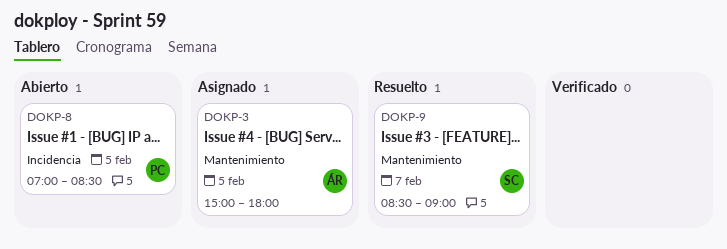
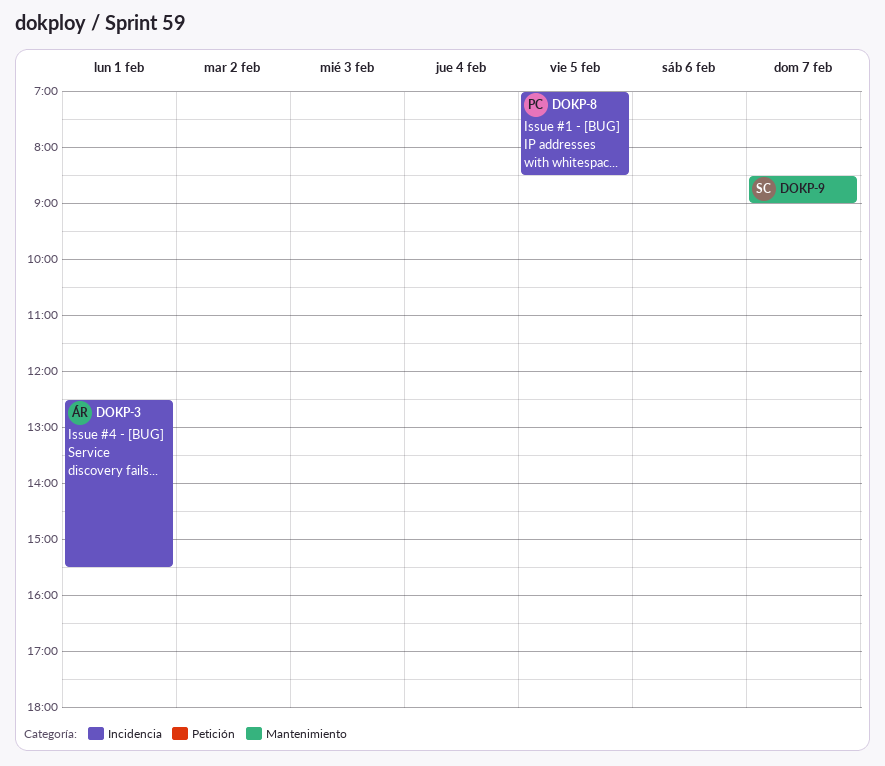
DOKP-3, label: Mantenimiento -> Incidencia
DOKP-3, day: Feb 5 -> Feb 1
DOKP-3, begins: 15:00 -> 12:30
DOKP-3, ends: 18:00 -> 15:30

